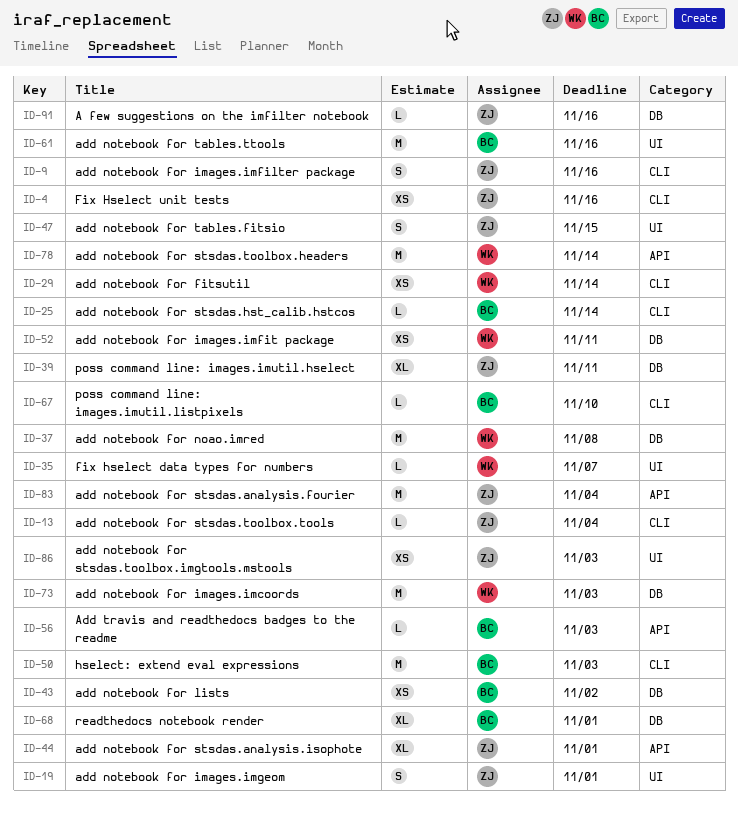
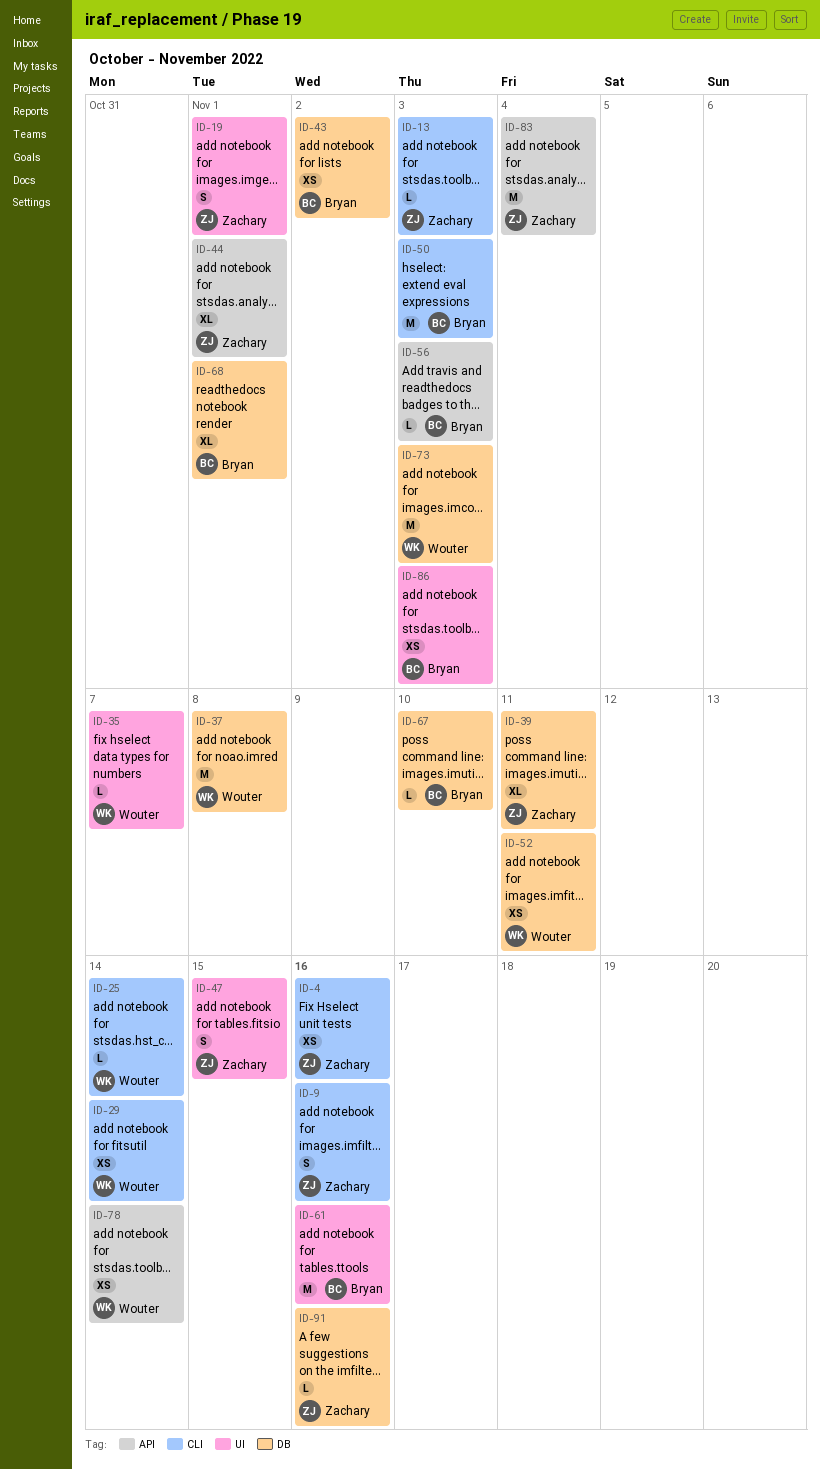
ID-13, due: Nov 4 -> Nov 3
ID-25, owner: Bryan -> Wouter
ID-67, label: CLI -> DB
ID-78, estimate: M -> XS
ID-86, owner: Zachary -> Bryan

